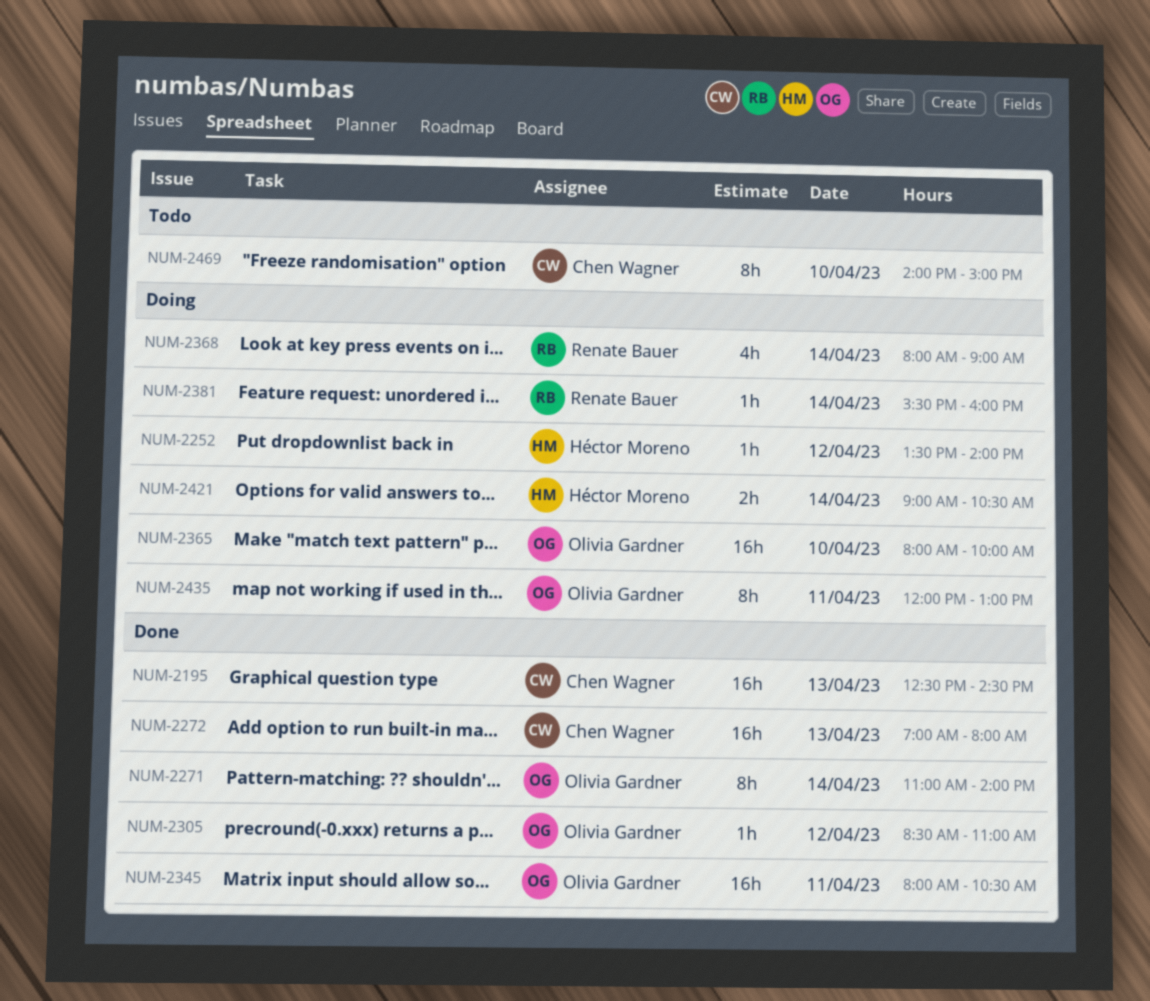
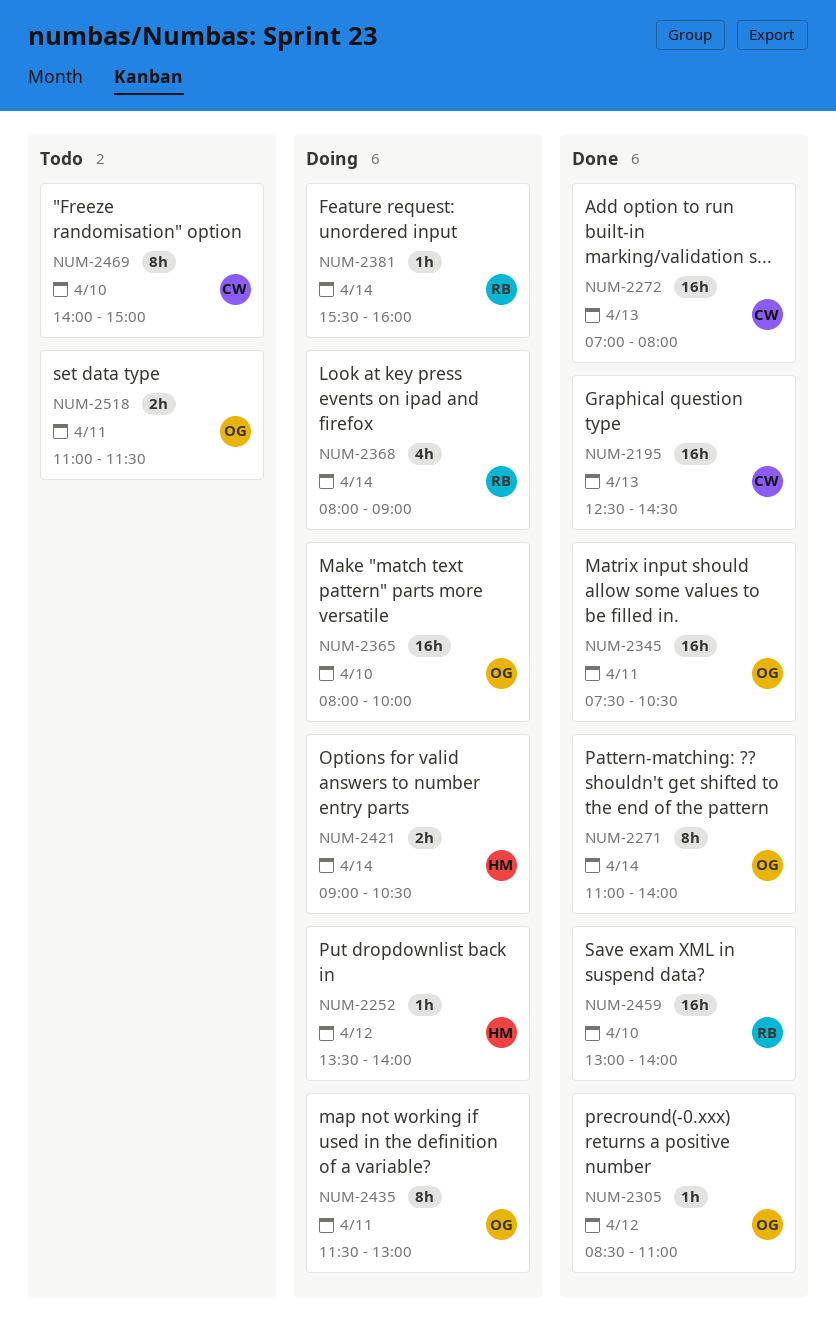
NUM-2345, begins: 08:00 -> 07:30
NUM-2435, begins: 12:00 -> 11:30
NUM-2459: none -> present
NUM-2518: none -> present

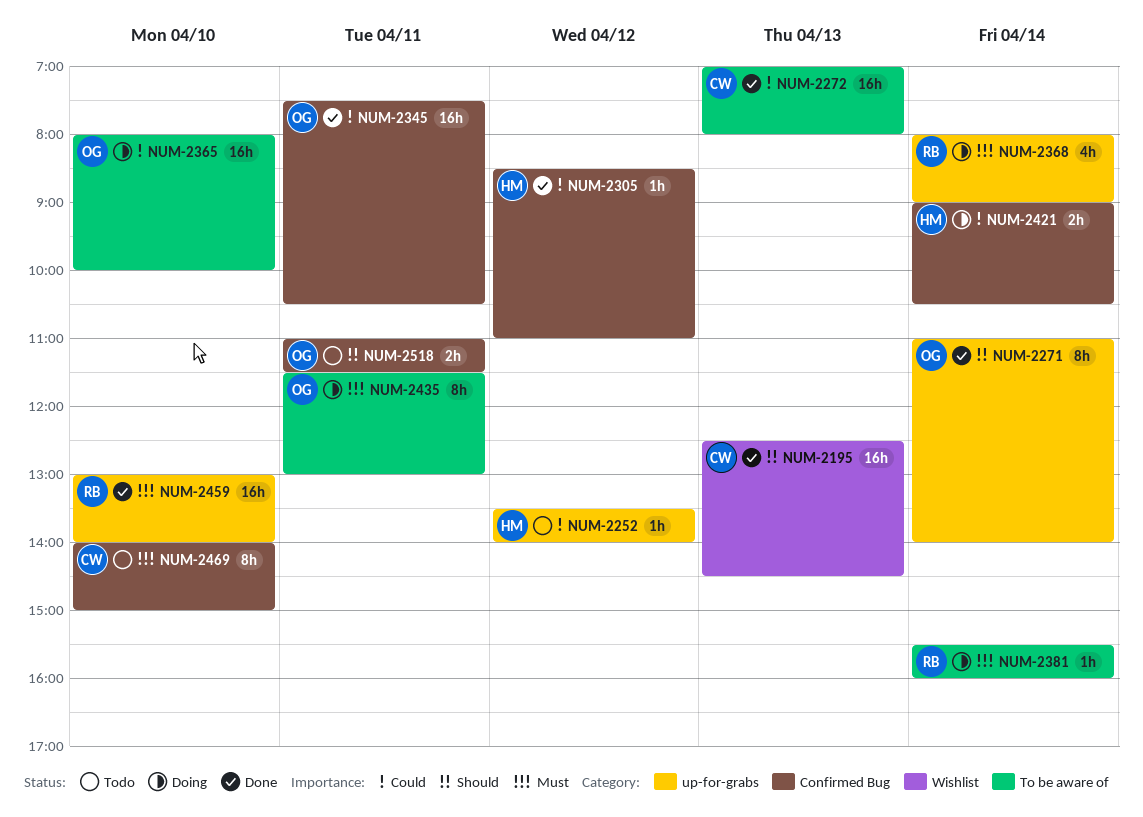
NUM-2252, status: Doing -> Todo
NUM-2305, owner: OG -> HM

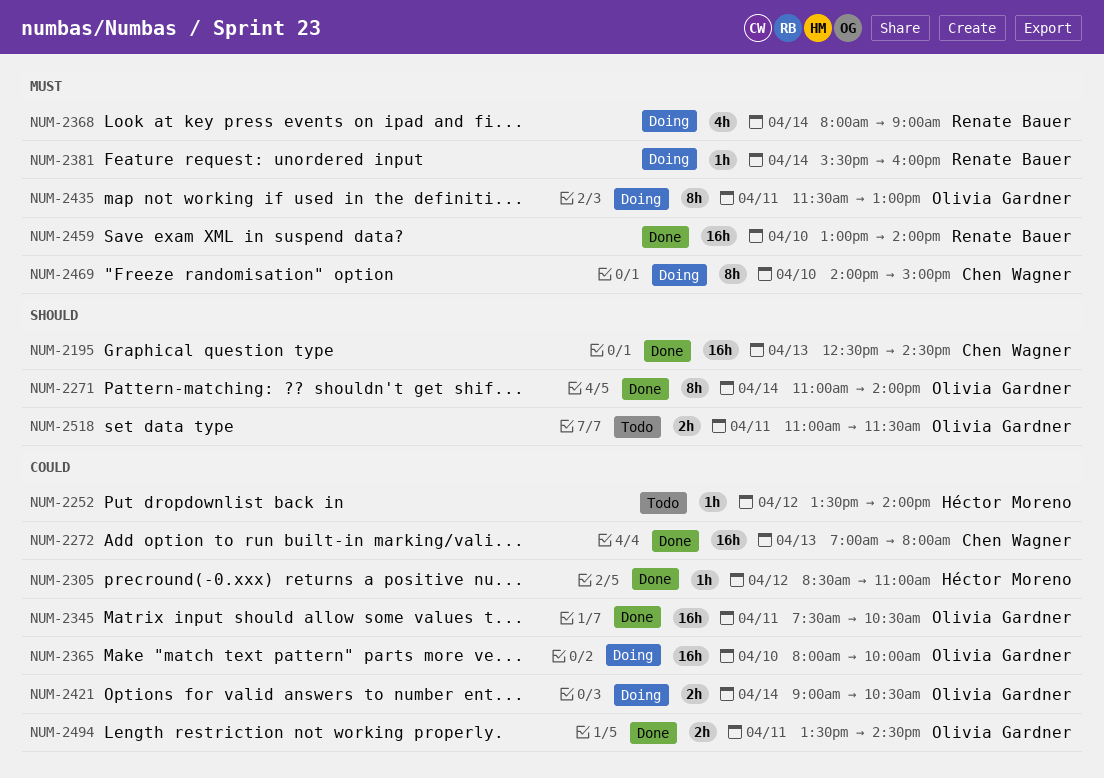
NUM-2421, owner: Héctor Moreno -> Olivia Gardner
NUM-2469, status: Todo -> Doing
NUM-2494: none -> present

